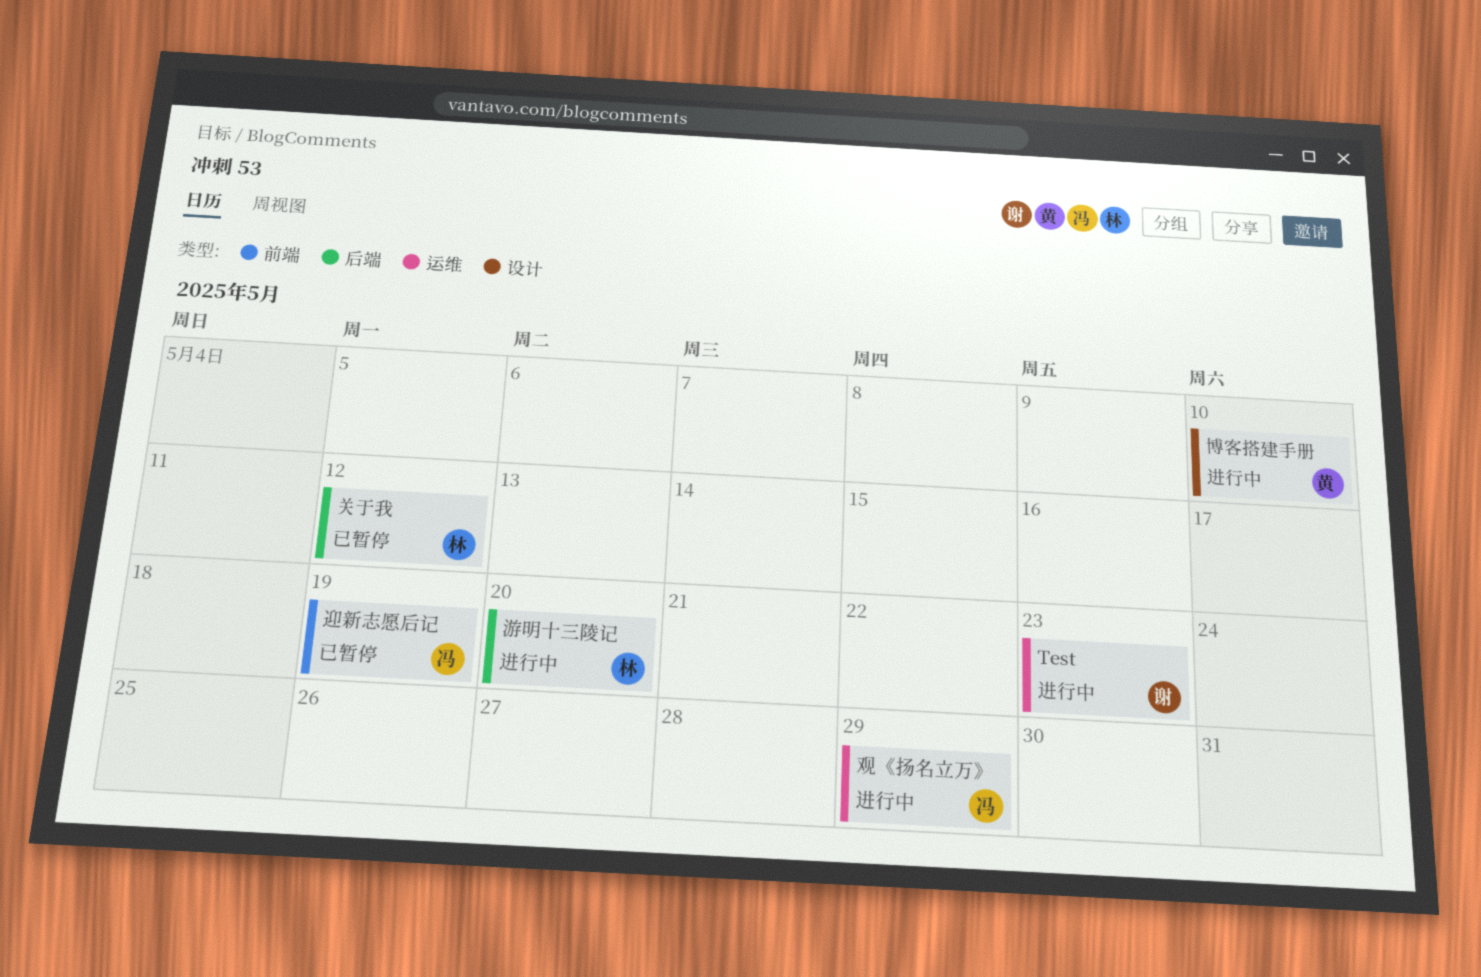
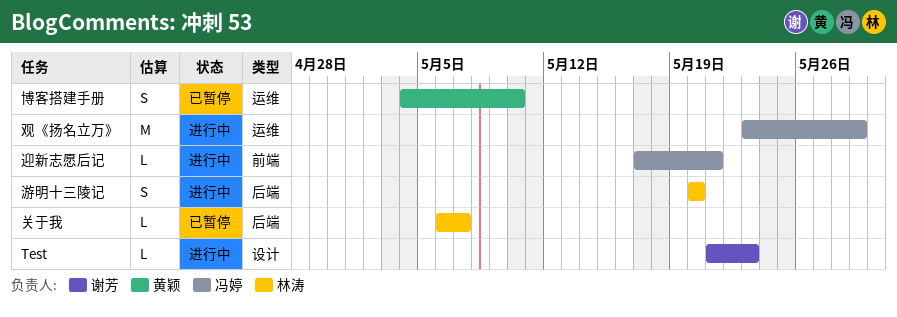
Test, label: 运维 -> 设计
关于我, due: May 12 -> May 7
博客搭建手册, status: 进行中 -> 已暂停
博客搭建手册, label: 设计 -> 运维
迎新志愿后记, status: 已暂停 -> 进行中
迎新志愿后记, due: May 19 -> May 21

